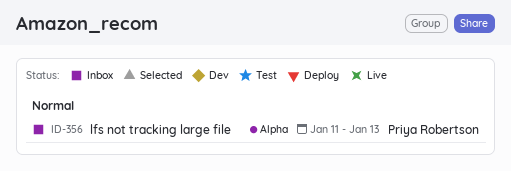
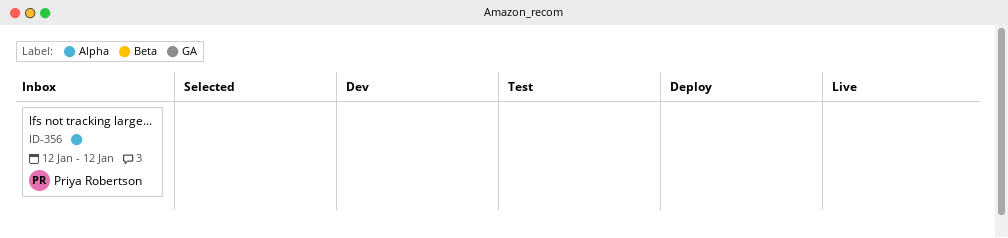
ID-356, start: Jan 11 -> Jan 12
ID-356, due: Jan 13 -> Jan 12

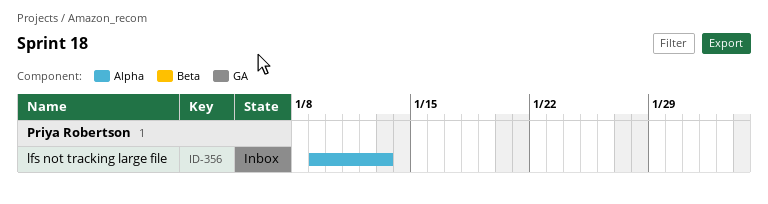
ID-356, start: Jan 12 -> Jan 9
ID-356, due: Jan 12 -> Jan 13

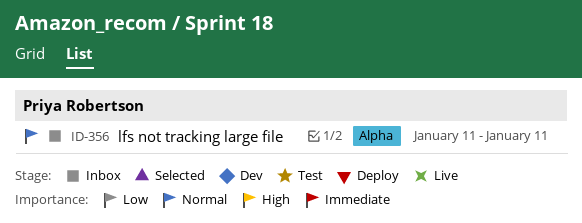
ID-356, start: Jan 9 -> Jan 11
ID-356, due: Jan 13 -> Jan 11

